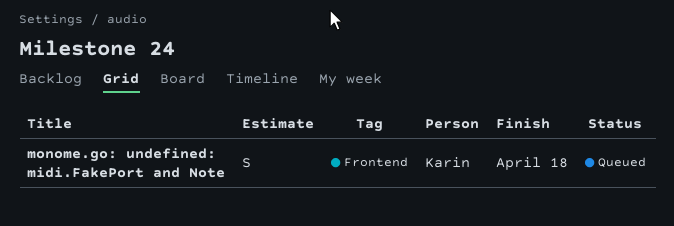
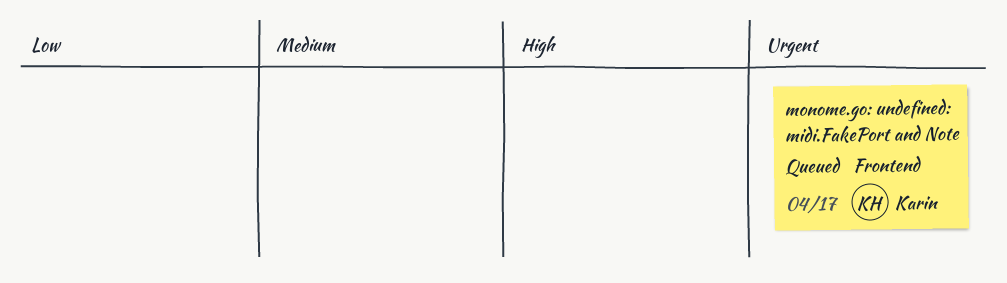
monome.go: undefined: midi.FakePort and Note, due: Apr 18 -> Apr 17

